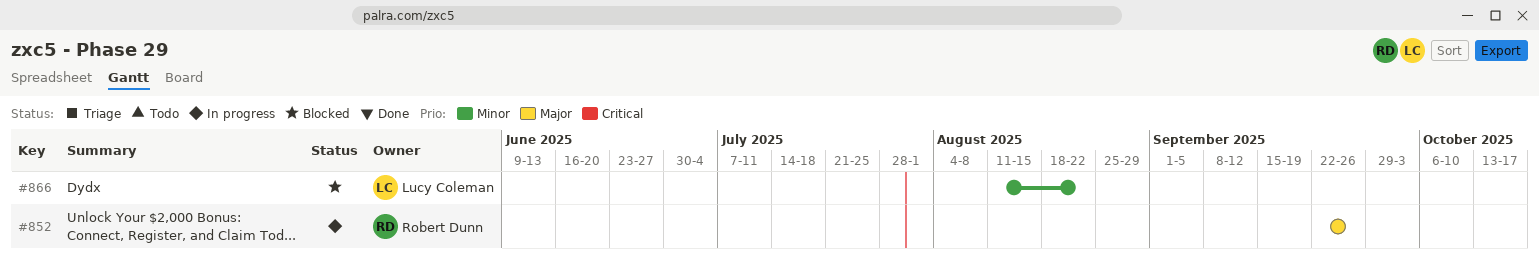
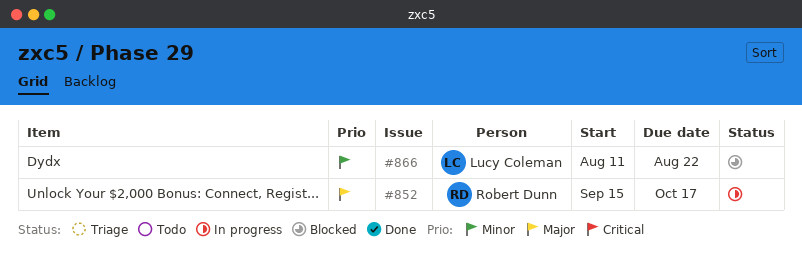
#852, start: Sep 22 -> Sep 15
#852, due: Sep 26 -> Oct 17

